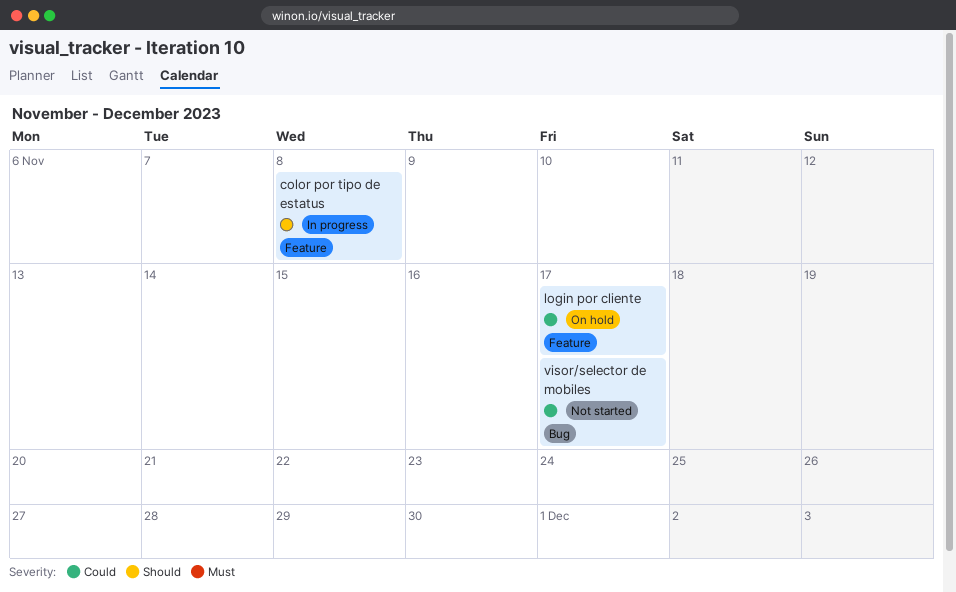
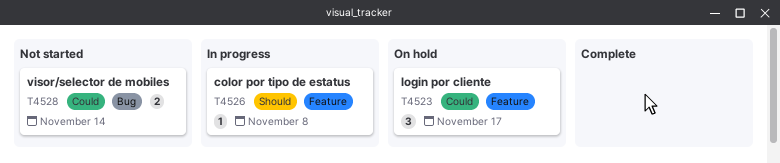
visor/selector de mobiles, due: Nov 17 -> Nov 14

